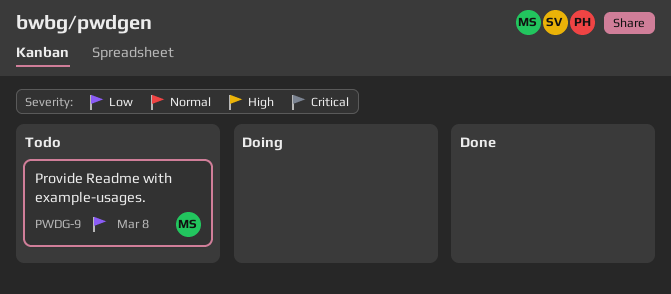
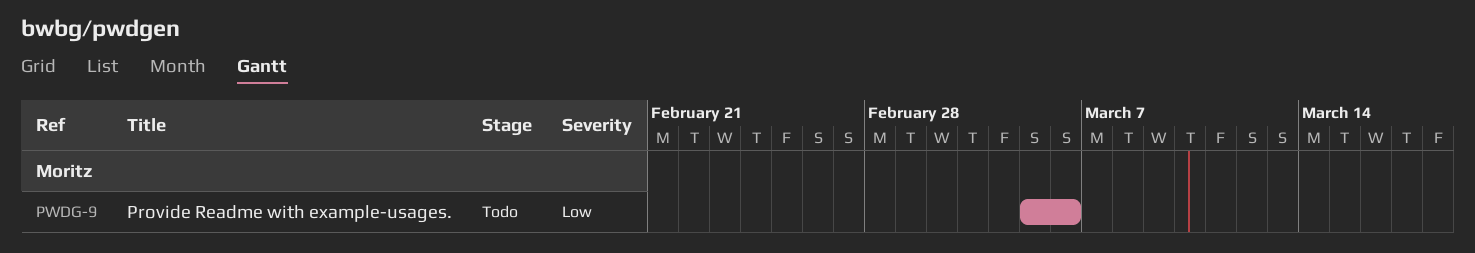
PWDG-9, due: Mar 8 -> Mar 6

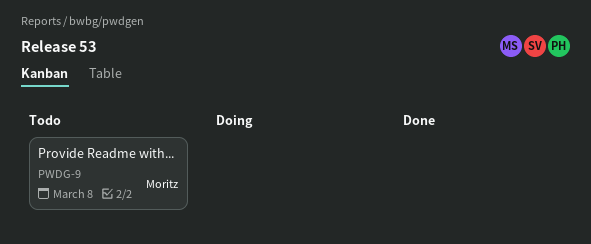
PWDG-9, due: Mar 6 -> Mar 8

